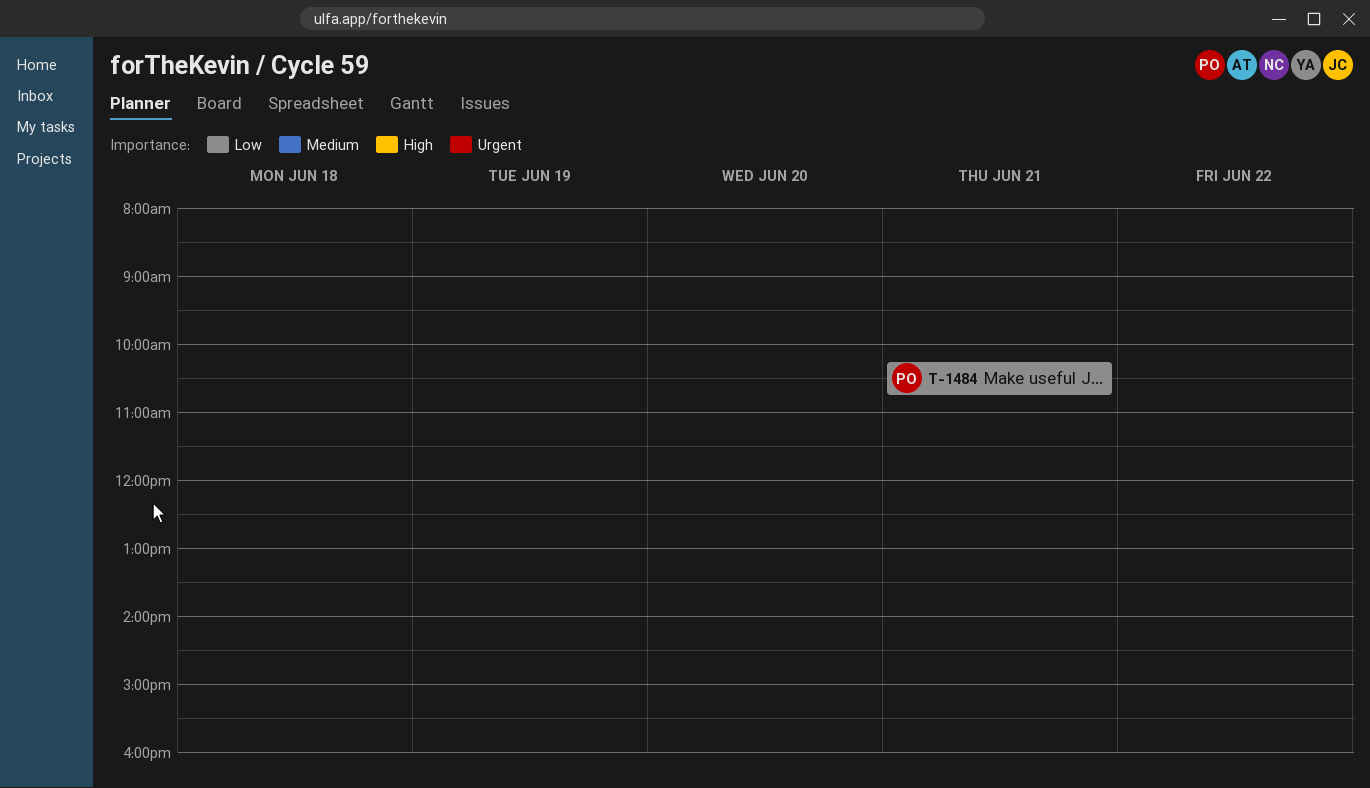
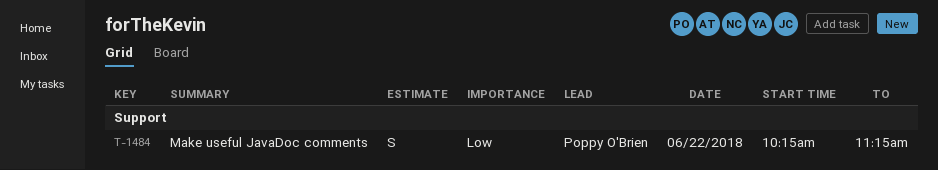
T-1484, day: Jun 21 -> Jun 22
T-1484, ends: 10:45 -> 11:15

